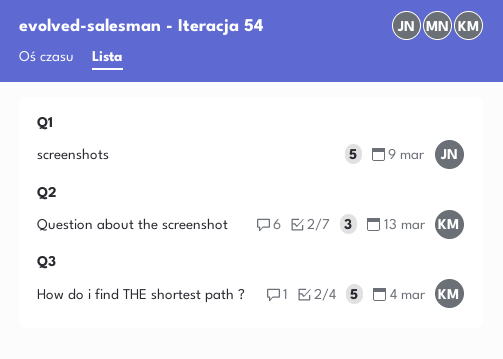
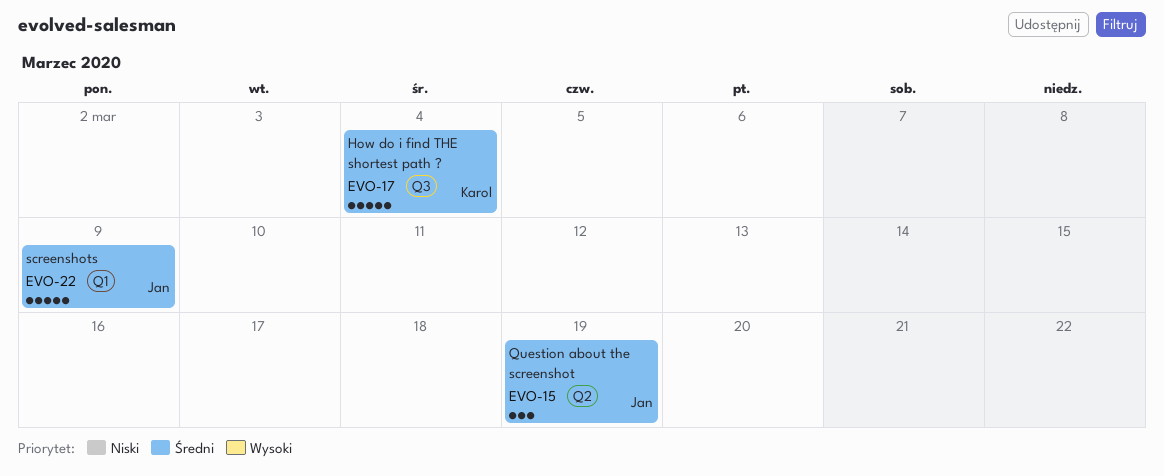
Question about the screenshot, owner: Karol -> Jan
Question about the screenshot, due: Mar 13 -> Mar 19

